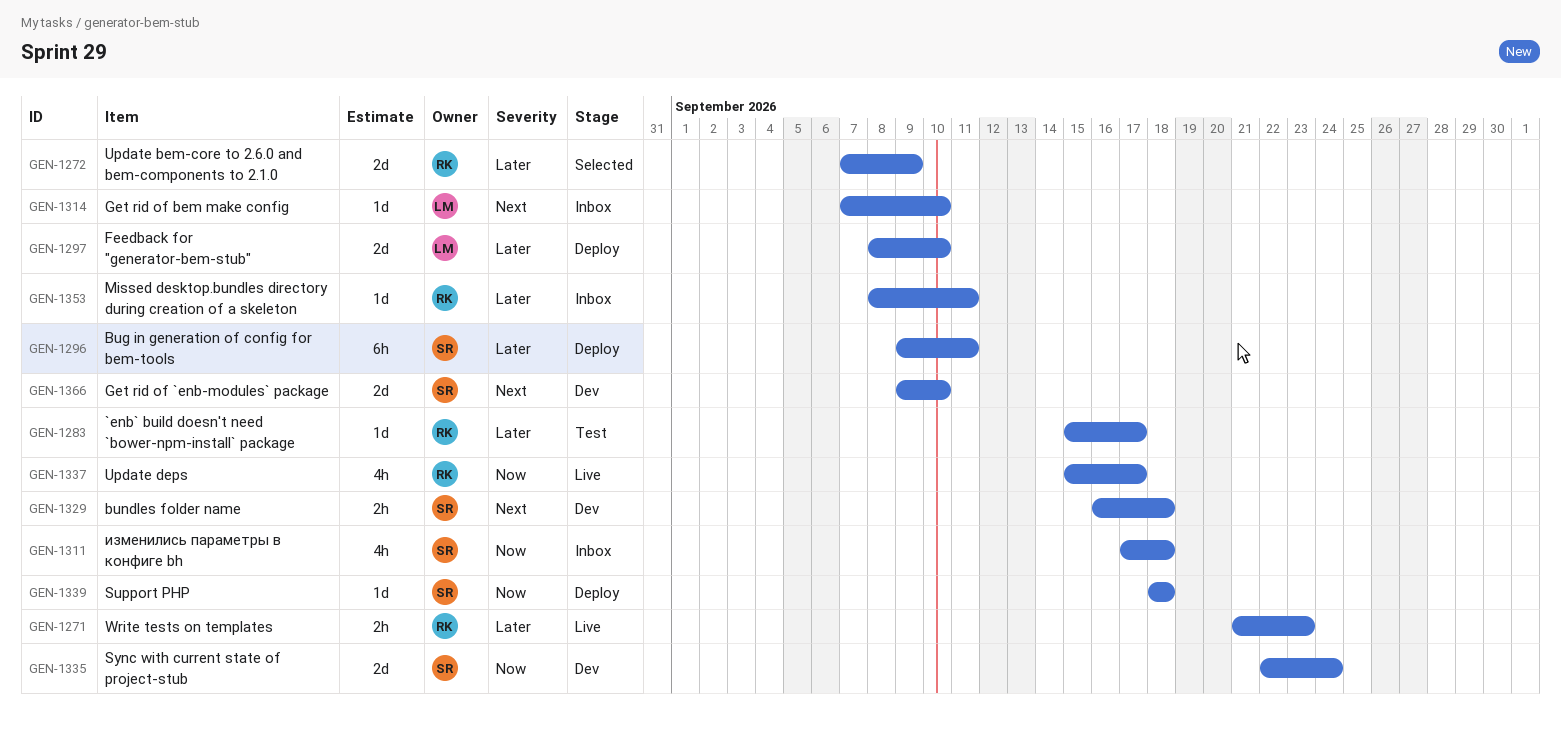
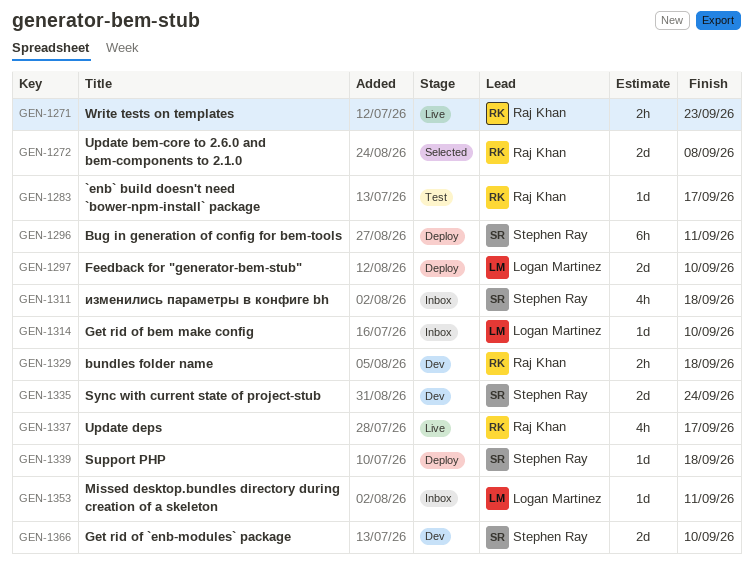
GEN-1272, due: Sep 9 -> Sep 8
GEN-1329, owner: Stephen Ray -> Raj Khan
GEN-1353, owner: Raj Khan -> Logan Martinez

